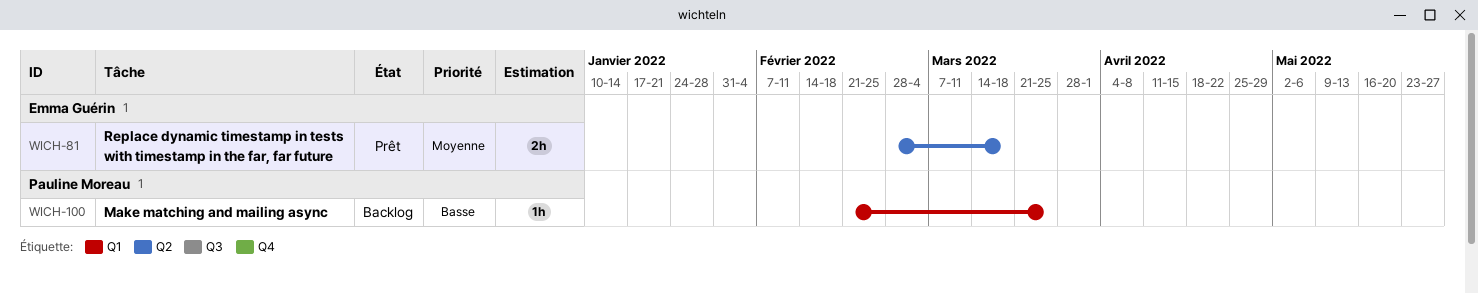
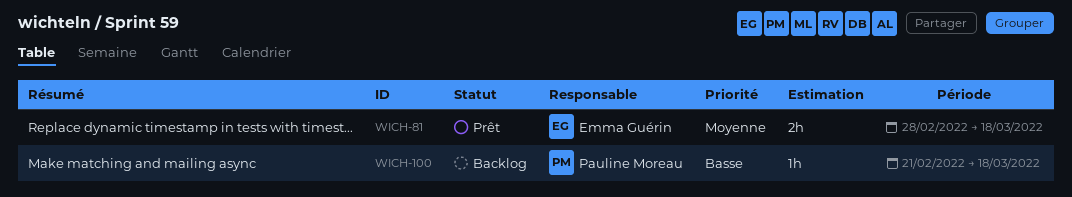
WICH-100, due: Mar 25 -> Mar 18

